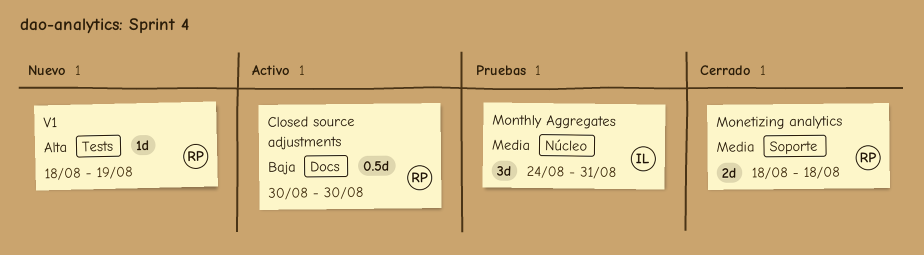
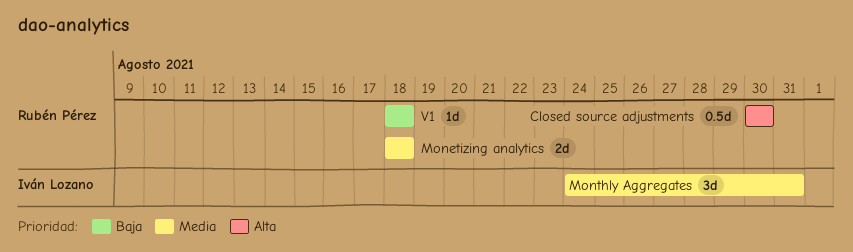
Closed source adjustments, priority: Baja -> Alta
V1, priority: Alta -> Baja
V1, due: Aug 19 -> Aug 18

